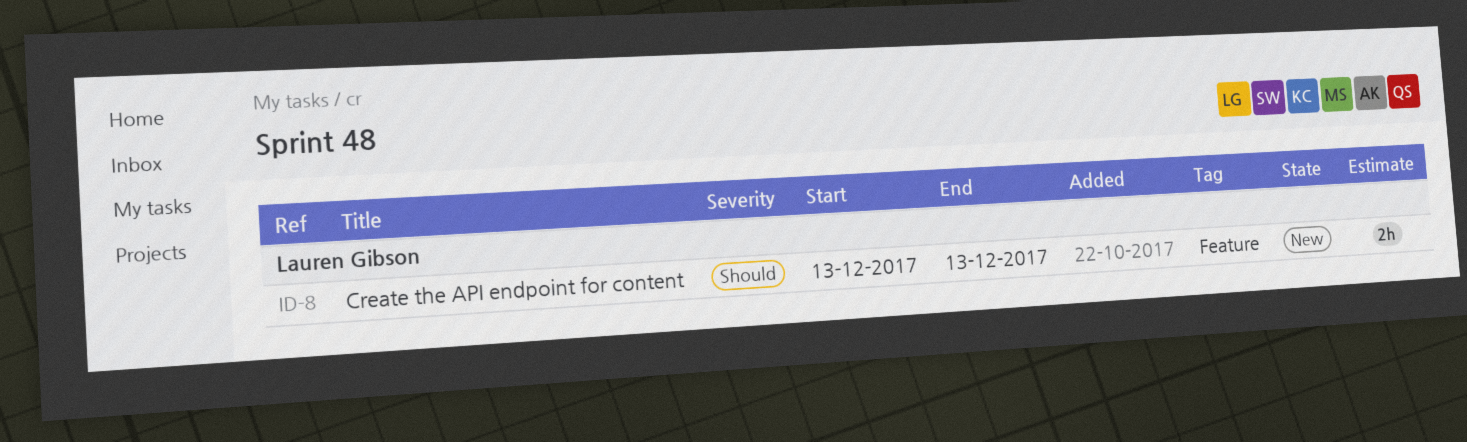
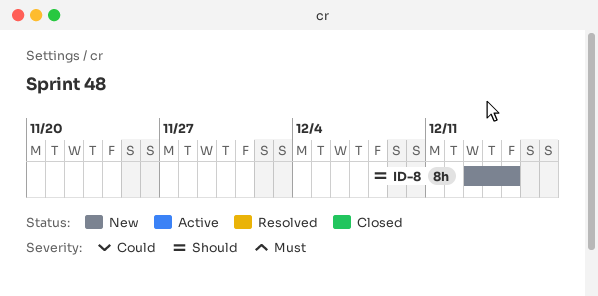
ID-8, estimate: 2h -> 8h
ID-8, due: Dec 13 -> Dec 15

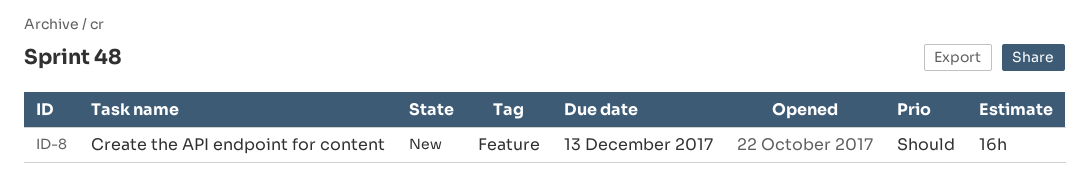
ID-8, estimate: 8h -> 16h
ID-8, due: Dec 15 -> Dec 13

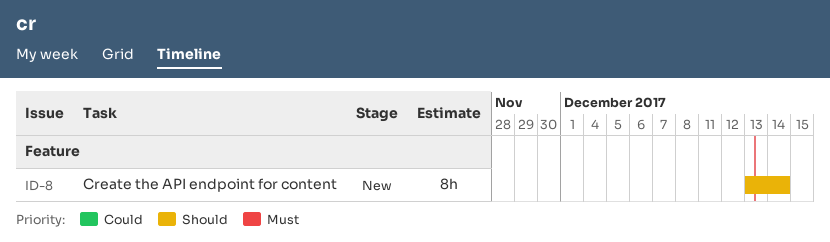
ID-8, estimate: 16h -> 8h
ID-8, due: Dec 13 -> Dec 14

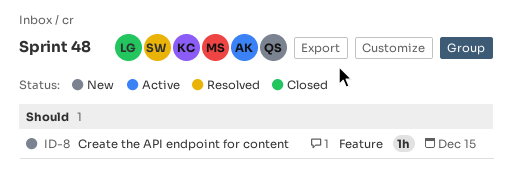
ID-8, estimate: 8h -> 1h
ID-8, due: Dec 14 -> Dec 15

